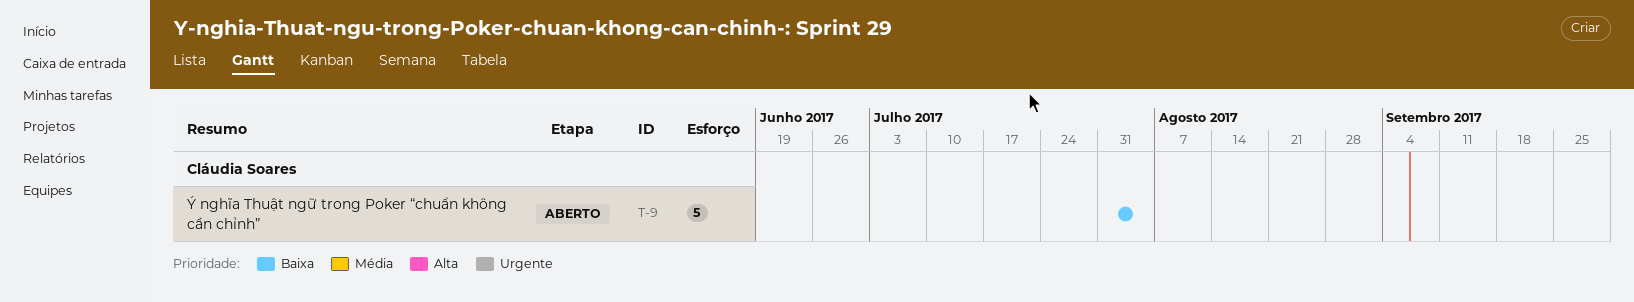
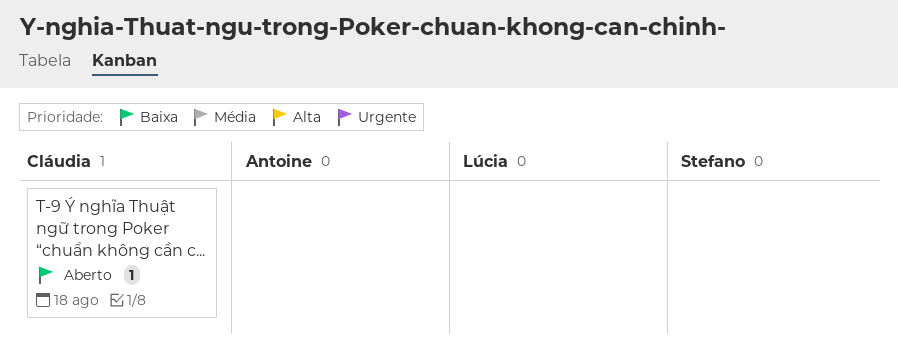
T-9, estimate: 5 -> 1
T-9, due: Aug 4 -> Aug 18

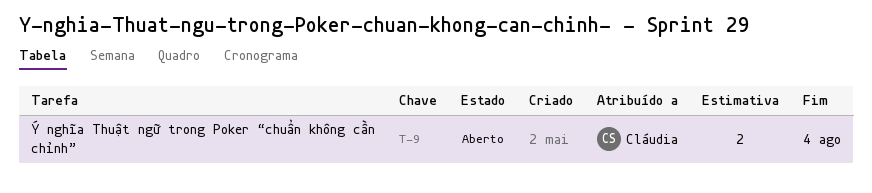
T-9, estimate: 1 -> 2
T-9, due: Aug 18 -> Aug 4

